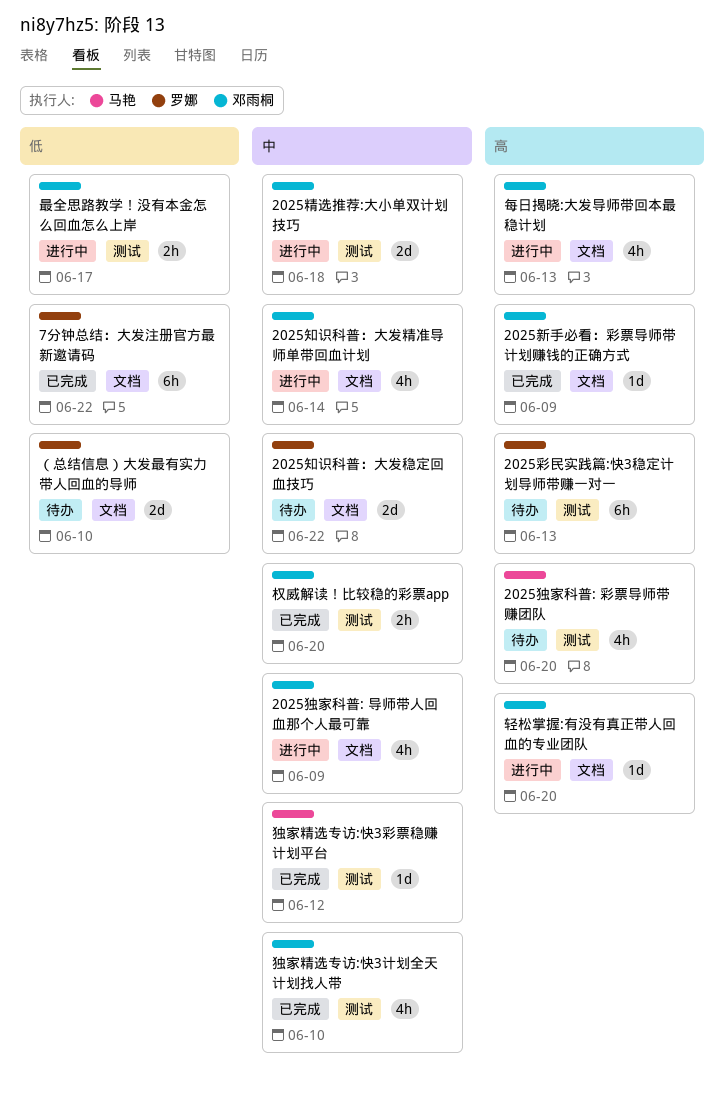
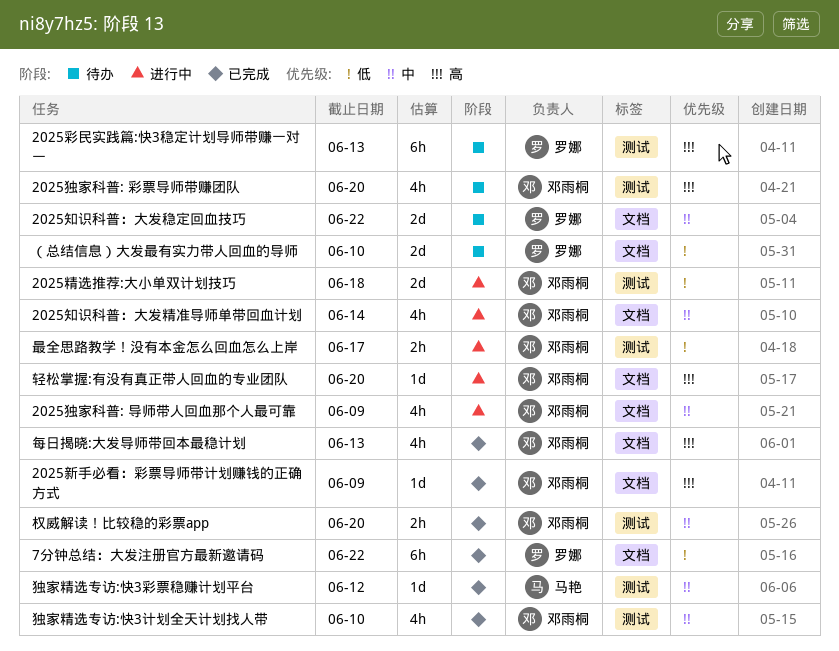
2025独家科普: 彩票导师带赚团队, owner: 马艳 -> 邓雨桐
2025精选推荐:大小单双计划技巧, priority: 中 -> 低
每日揭晓:大发导师带回本最稳计划, status: 进行中 -> 已完成

